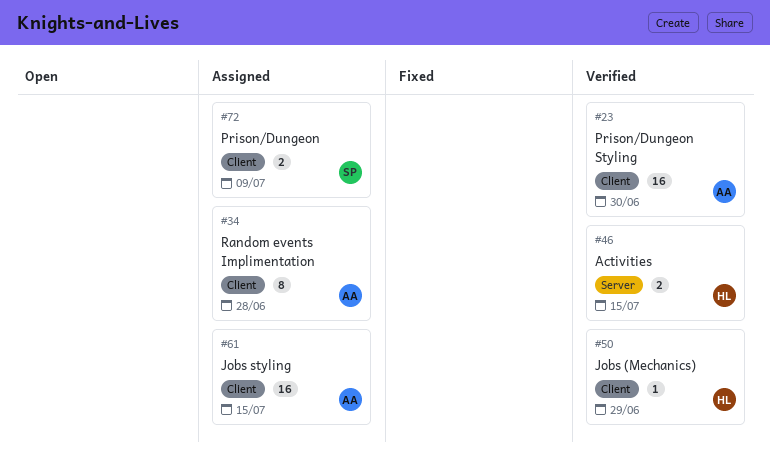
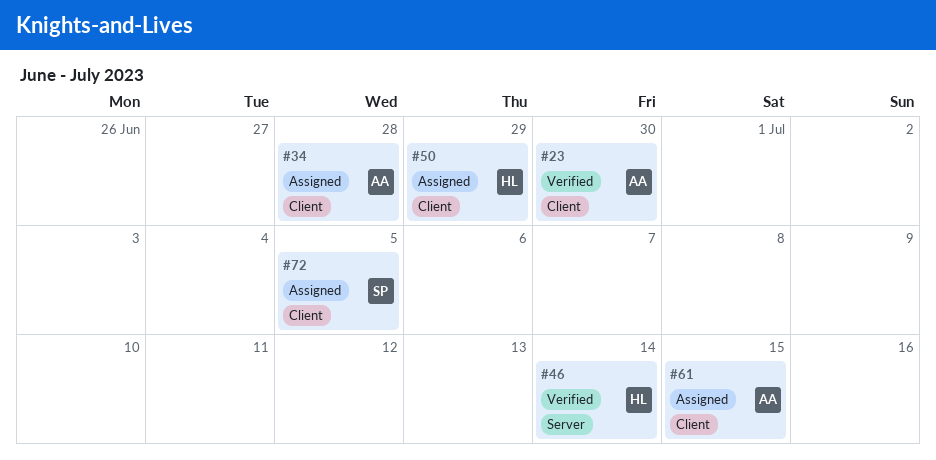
#46, due: Jul 15 -> Jul 14
#50, status: Verified -> Assigned
#72, due: Jul 9 -> Jul 5

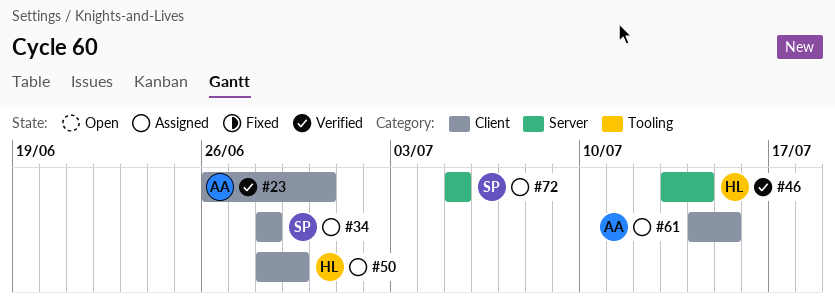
#34, owner: AA -> SP
#72, label: Client -> Server

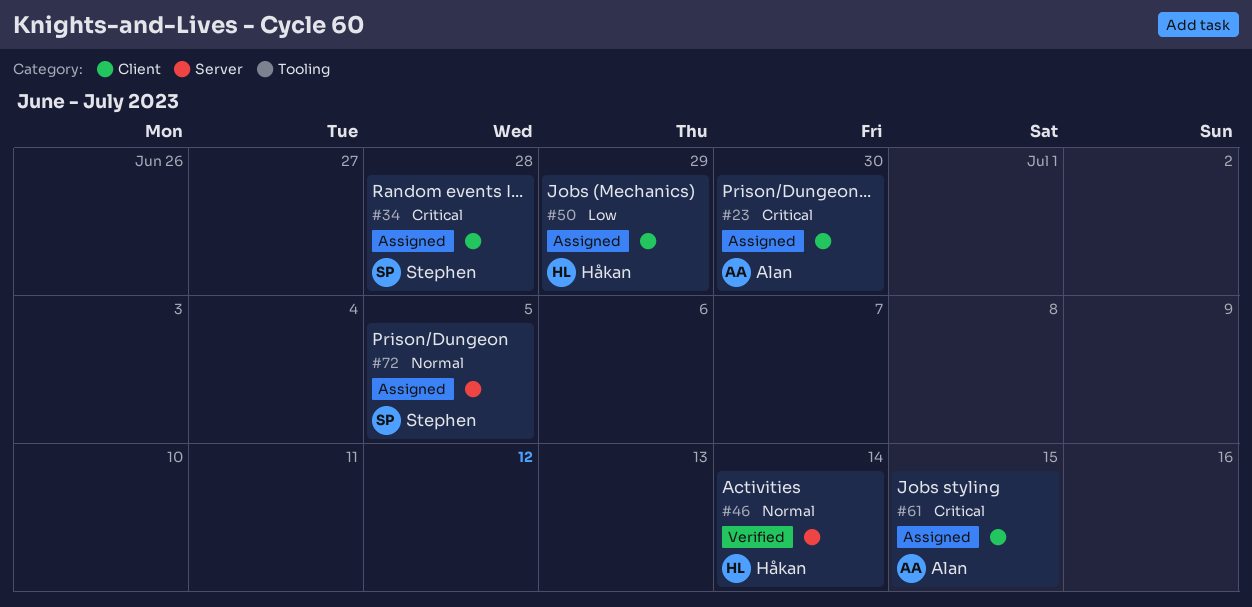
#23, status: Verified -> Assigned

